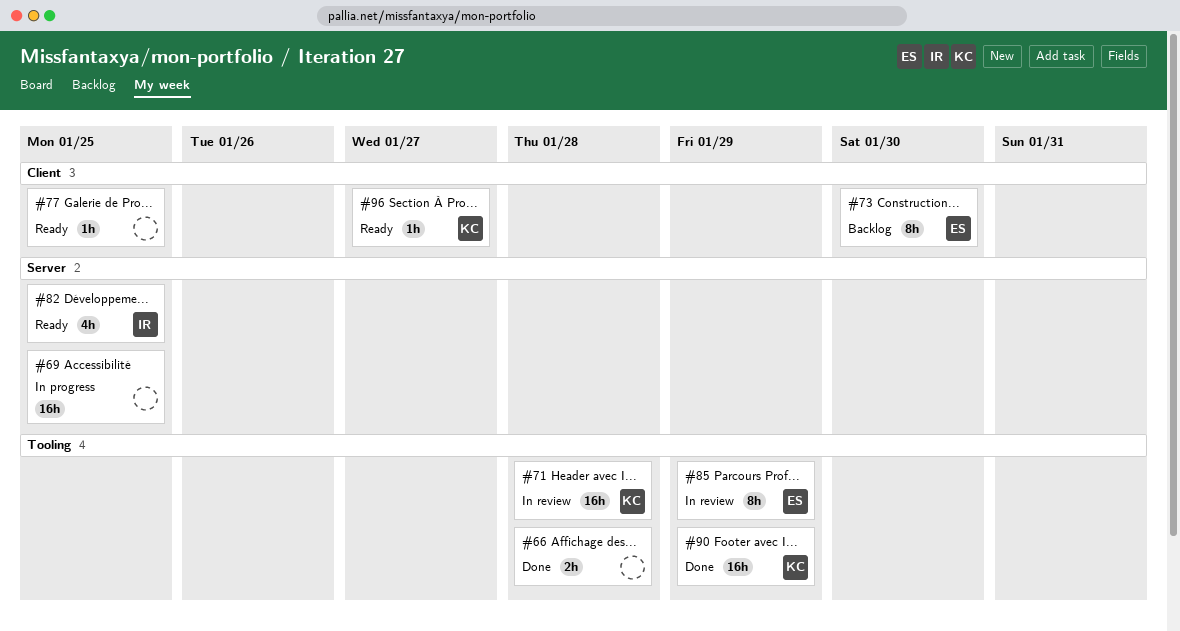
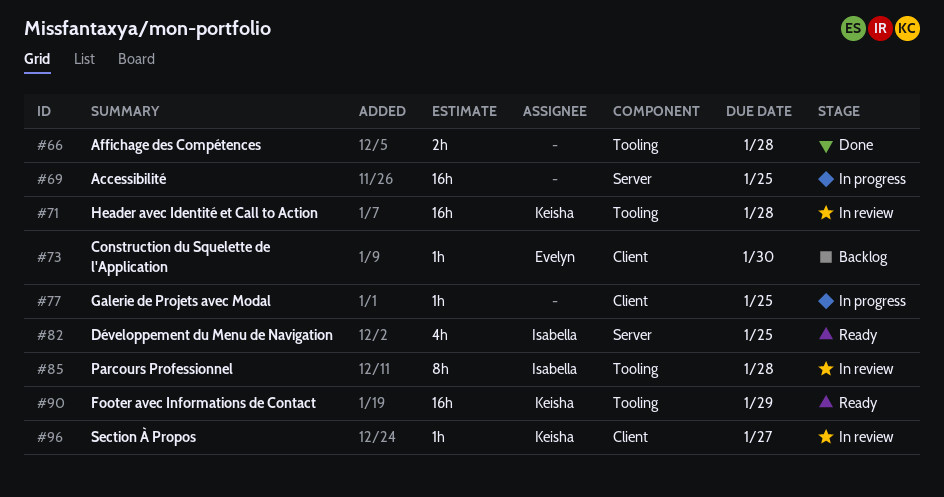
#73, estimate: 8h -> 1h
#77, status: Ready -> In progress
#85, owner: Evelyn -> Isabella
#85, due: Jan 29 -> Jan 28
#90, status: Done -> Ready
#96, status: Ready -> In review

